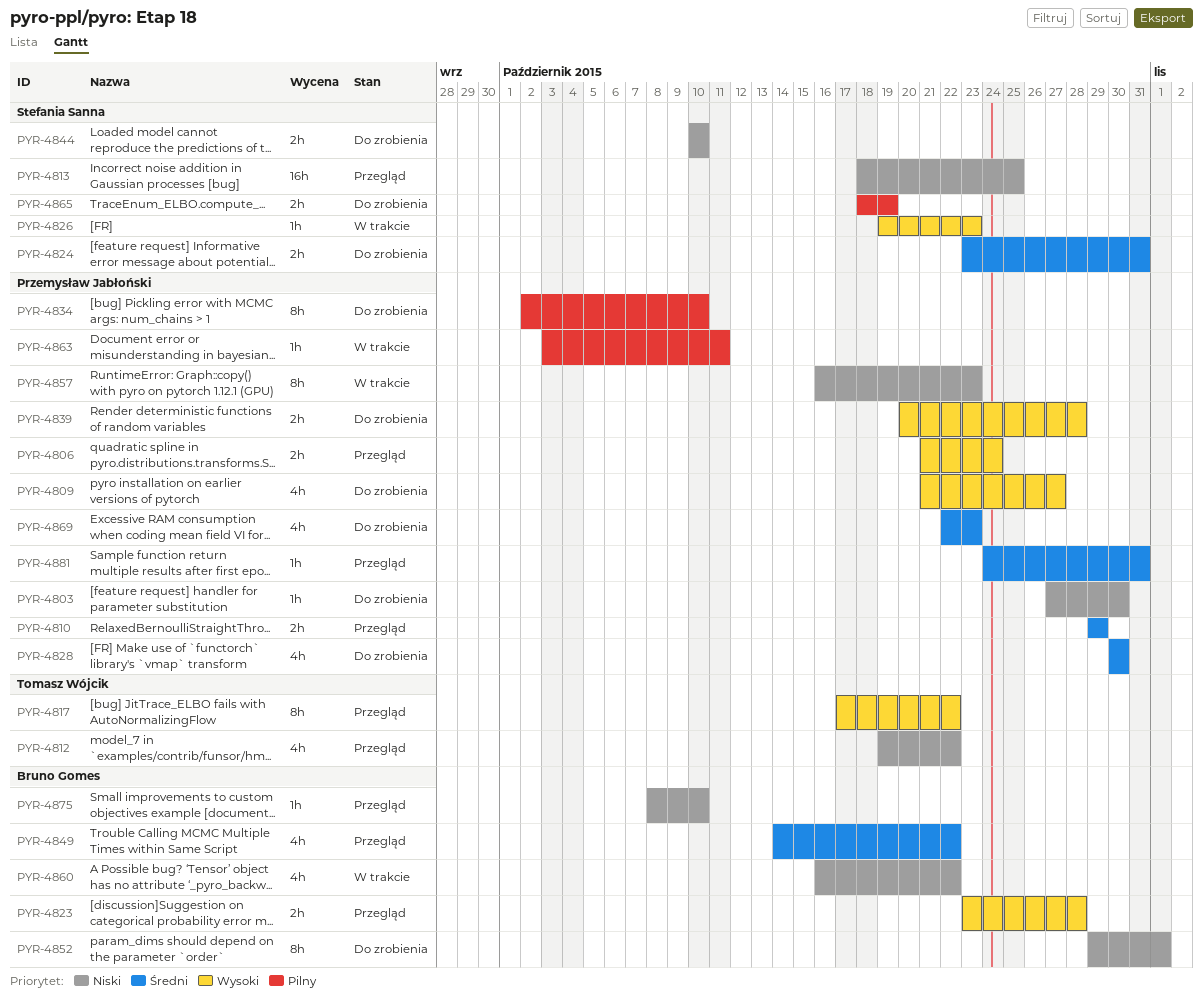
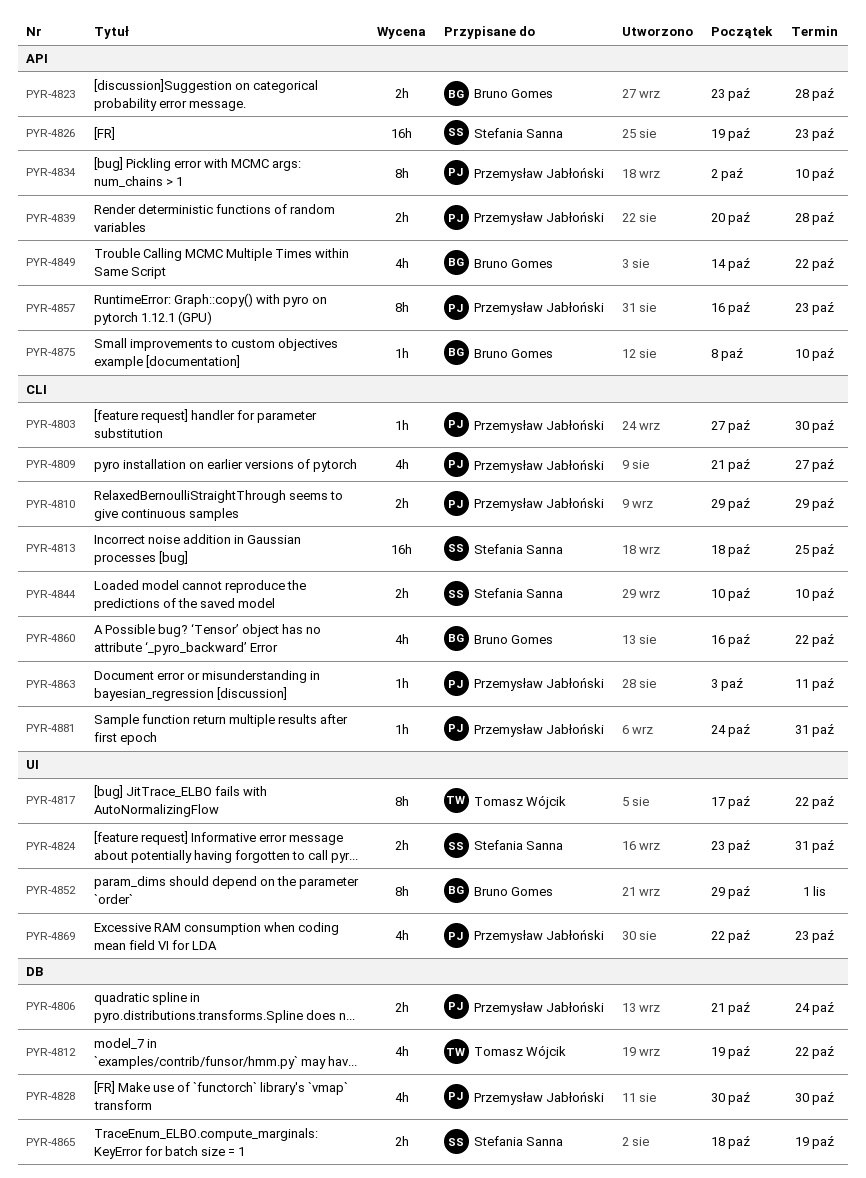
PYR-4826, estimate: 1h -> 16h

